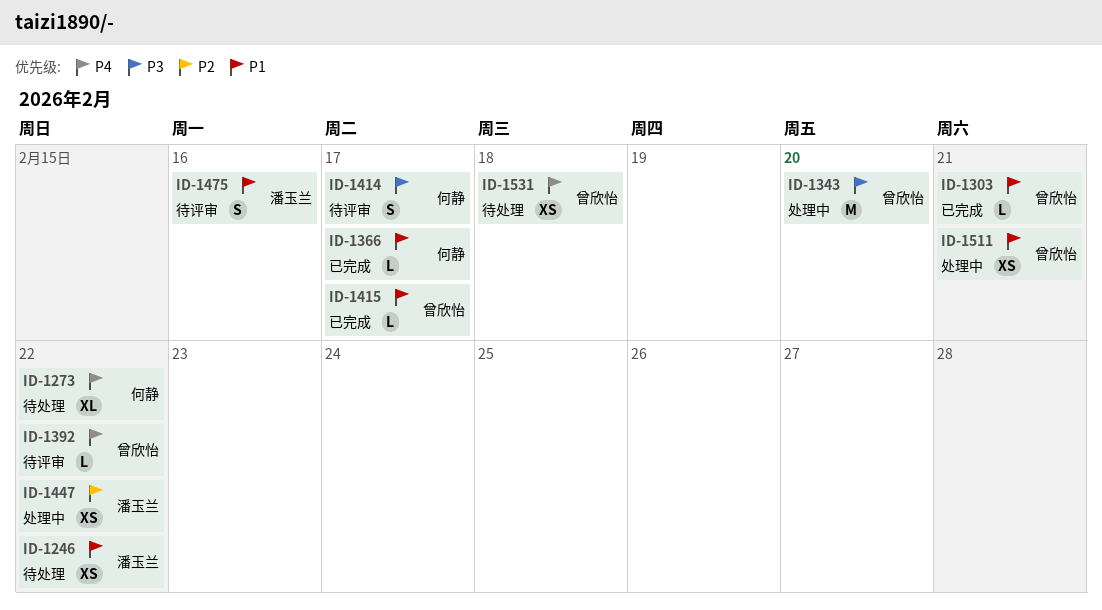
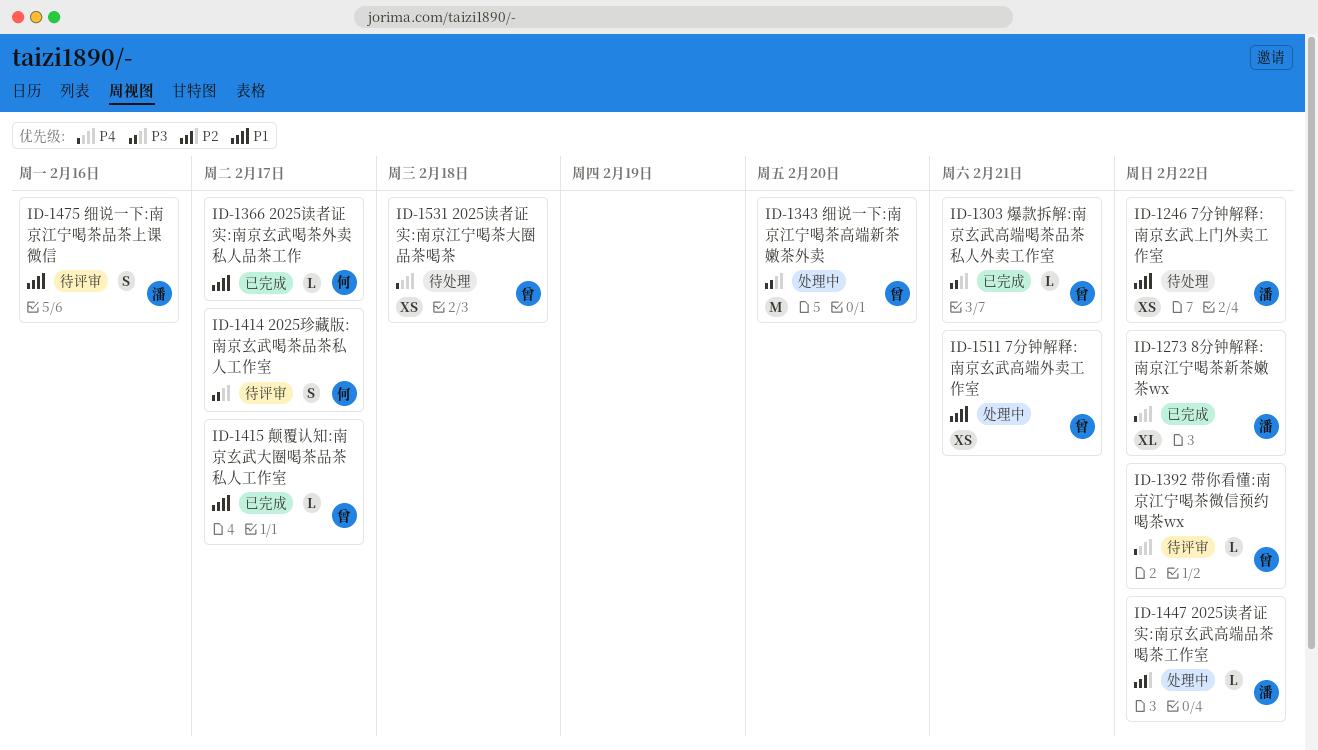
ID-1273, status: 待处理 -> 已完成
ID-1273, owner: 何静 -> 潘玉兰
ID-1303, priority: P1 -> P3
ID-1447, estimate: XS -> L

